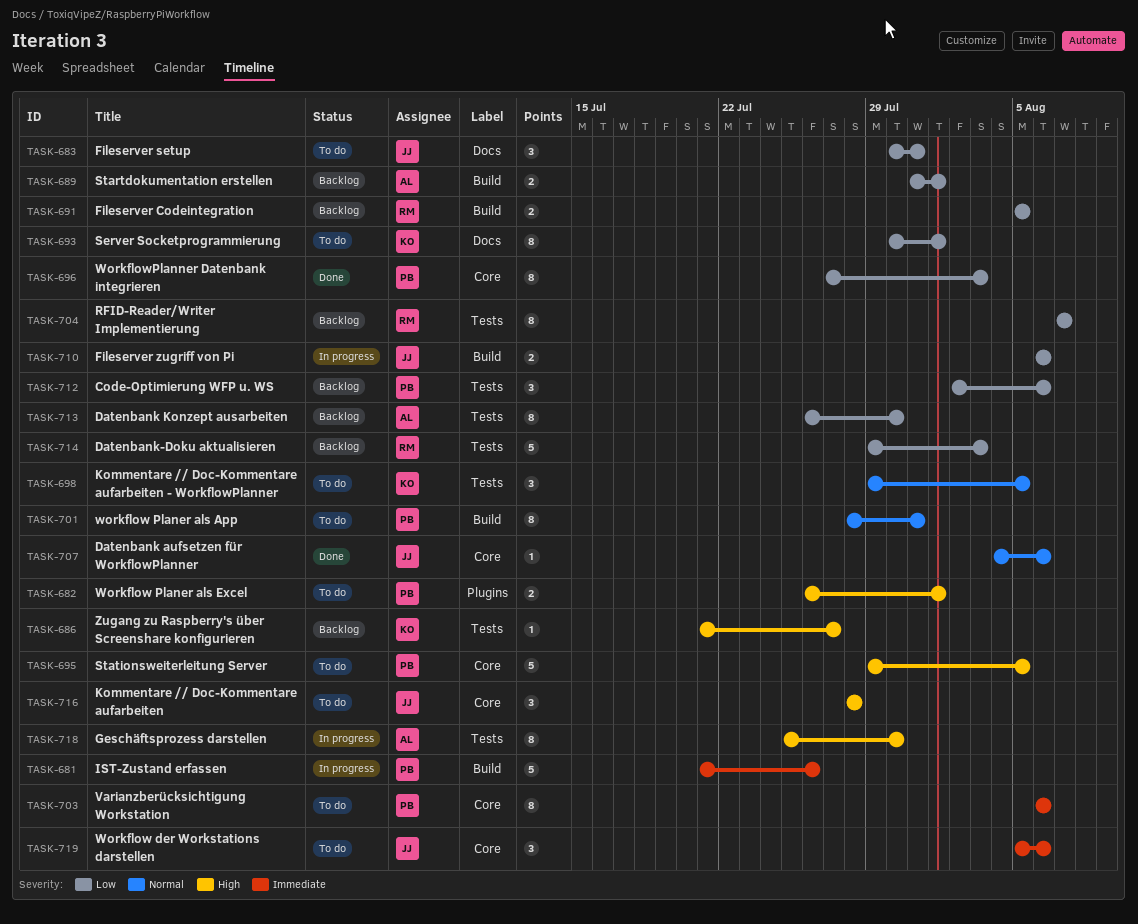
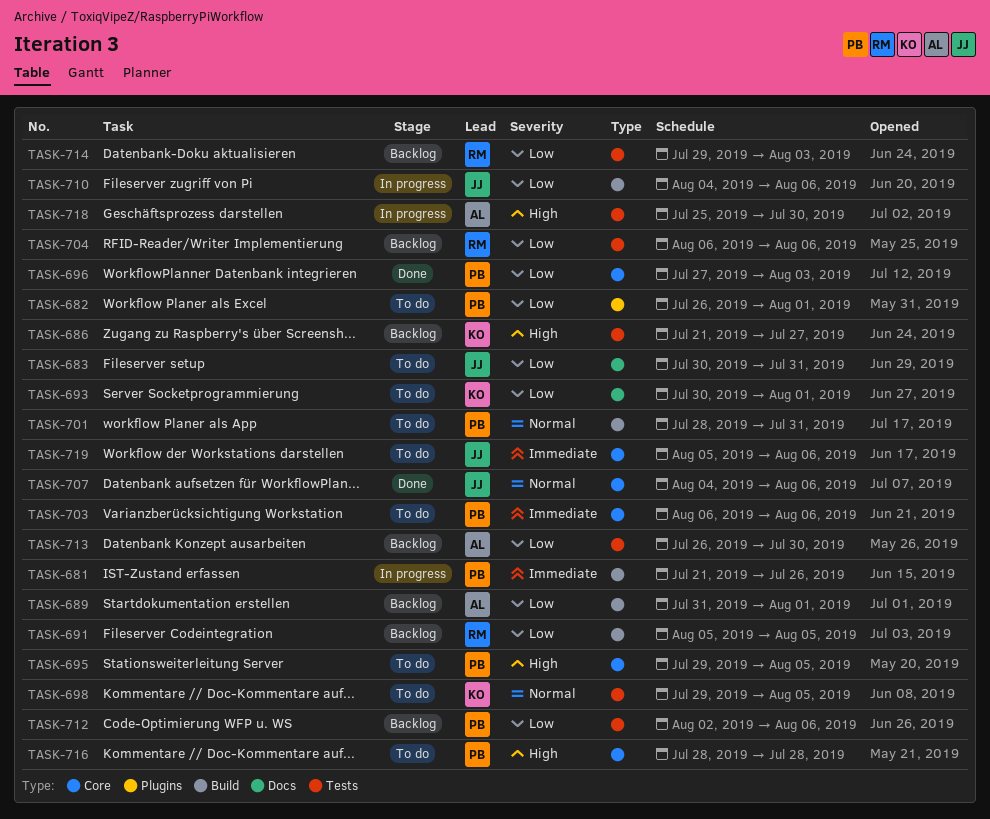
TASK-682, priority: High -> Low
TASK-704, start: Aug 7 -> Aug 6
TASK-704, due: Aug 7 -> Aug 6
TASK-710, start: Aug 6 -> Aug 4
TASK-716, owner: JJ -> PB

